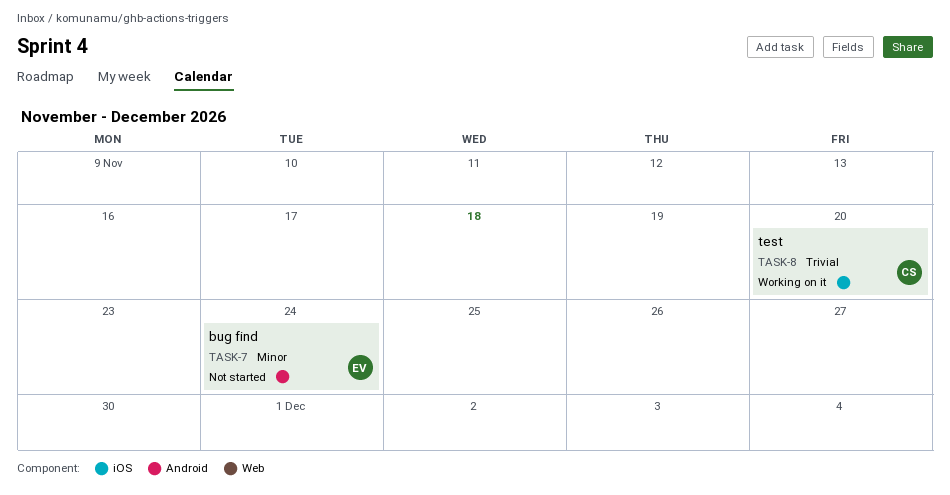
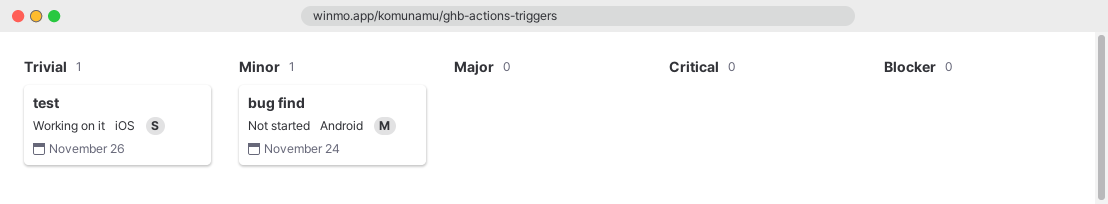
test, due: Nov 20 -> Nov 26

